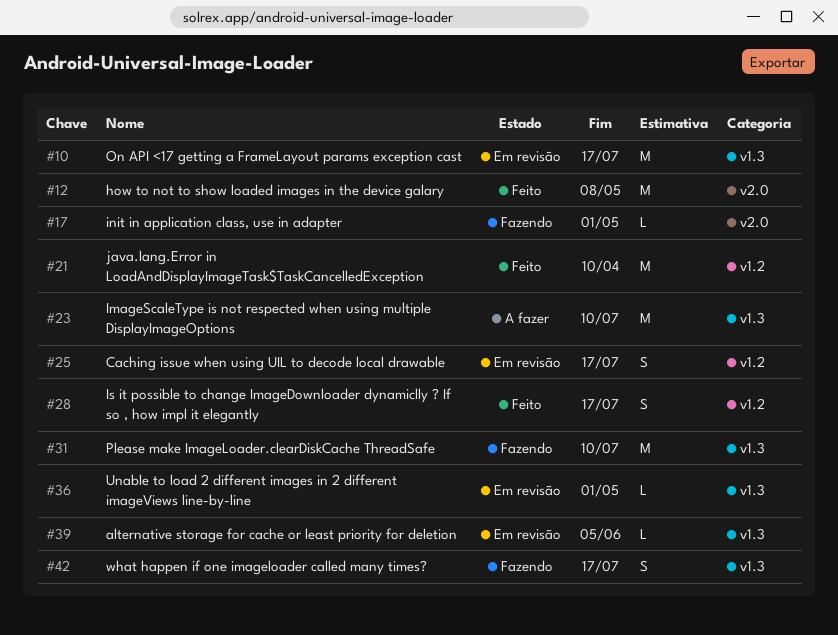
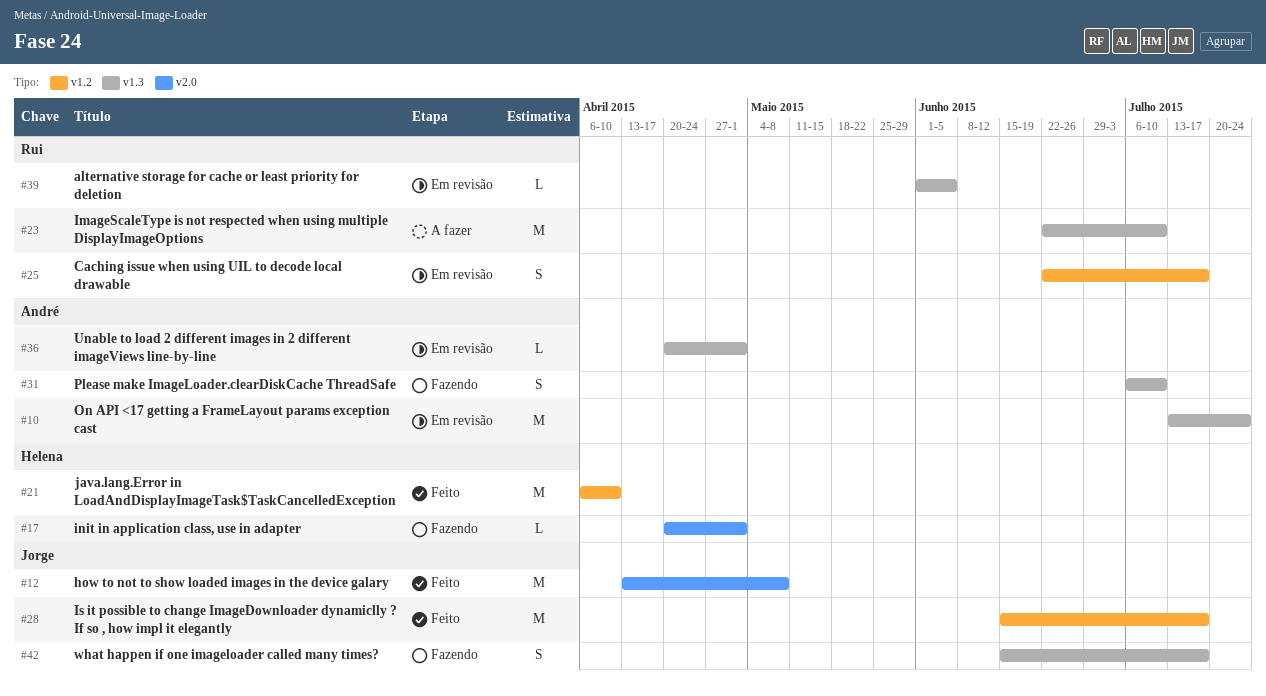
#10, due: Jul 17 -> Jul 24
#28, estimate: S -> M
#31, estimate: M -> S

